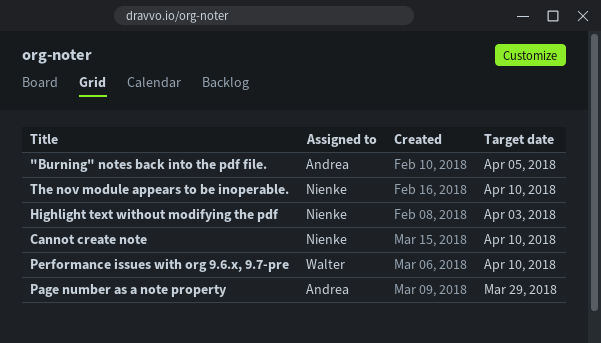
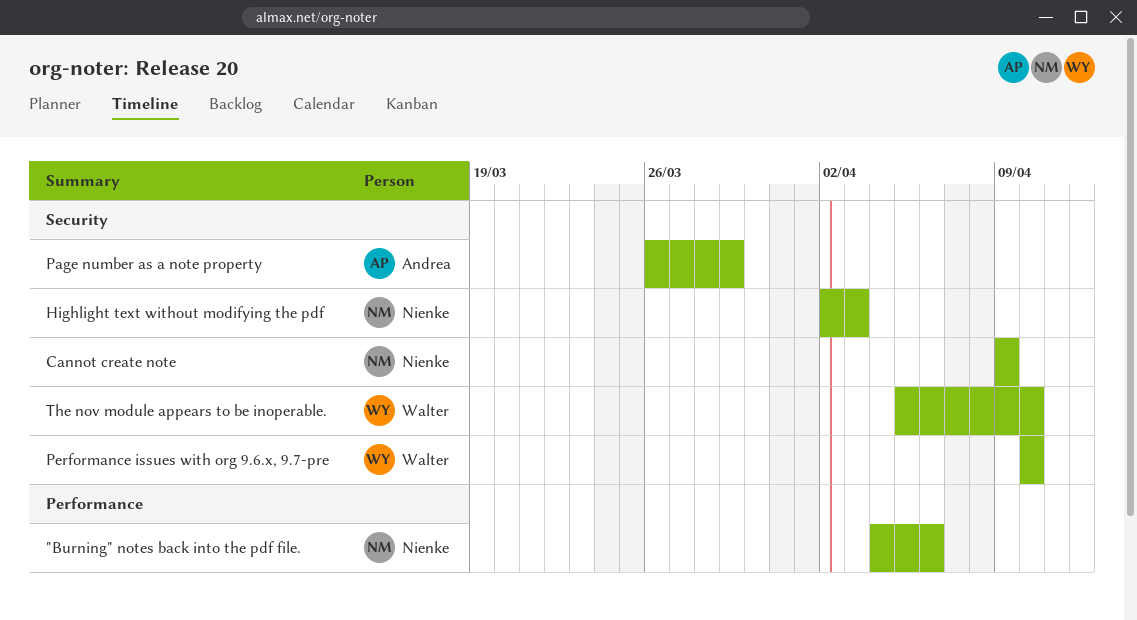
"Burning" notes back into the pdf file., owner: Andrea -> Nienke
"Burning" notes back into the pdf file., due: Apr 5 -> Apr 6
Cannot create note, due: Apr 10 -> Apr 9
The nov module appears to be inoperable., owner: Nienke -> Walter

